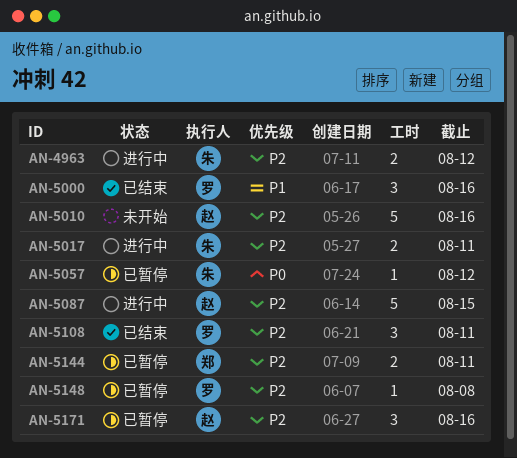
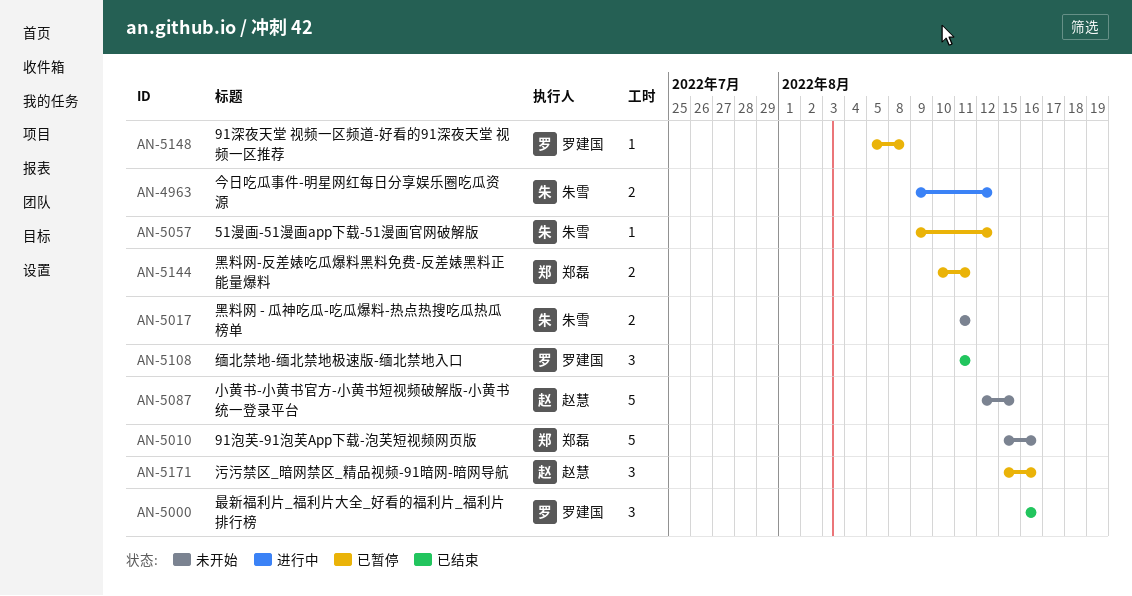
AN-5010, owner: 赵慧 -> 郑磊
AN-5017, status: 进行中 -> 未开始
AN-5087, status: 进行中 -> 未开始

